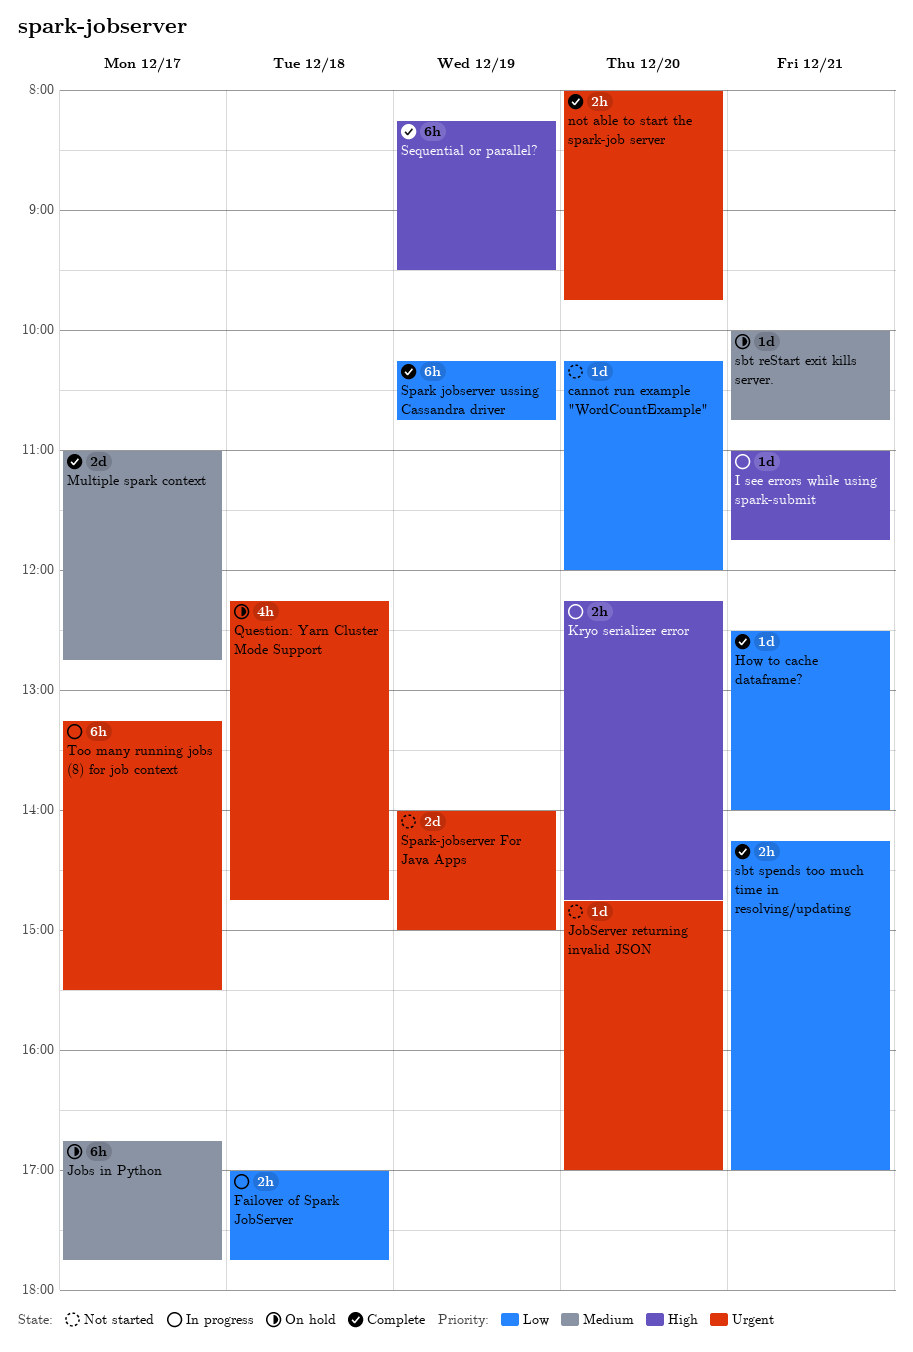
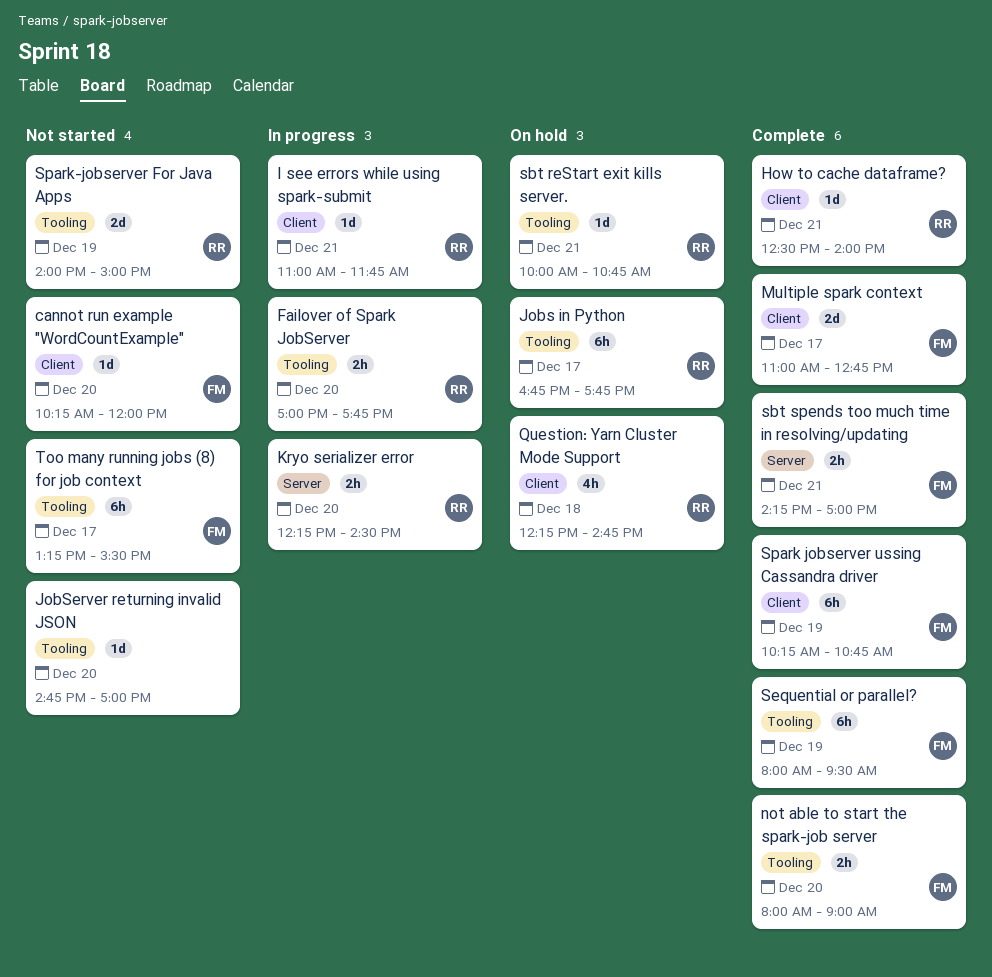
Failover of Spark JobServer, day: Dec 18 -> Dec 20
Kryo serializer error, ends: 14:45 -> 14:30
not able to start the spark-job server, ends: 09:45 -> 09:00
Sequential or parallel?, begins: 08:15 -> 08:00
Too many running jobs (8) for job context, status: In progress -> Not started

